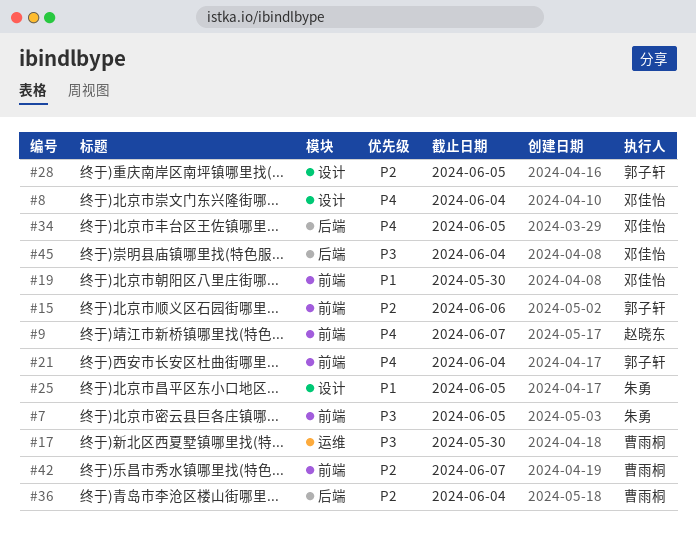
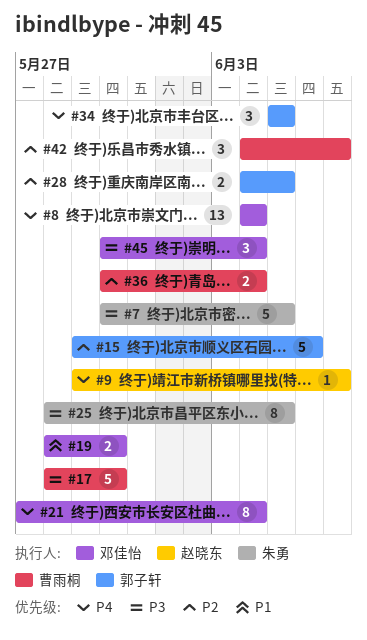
#21, owner: 郭子轩 -> 邓佳怡
#25, priority: P1 -> P3
#34, owner: 邓佳怡 -> 郭子轩

